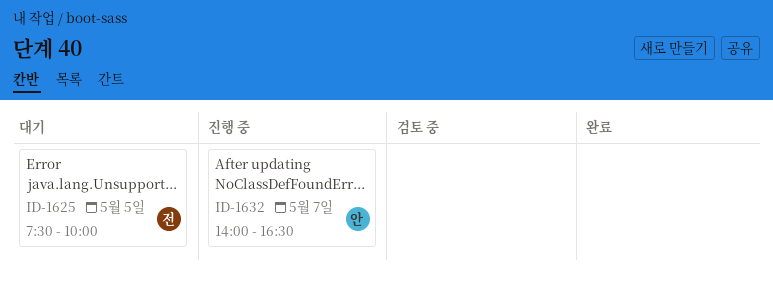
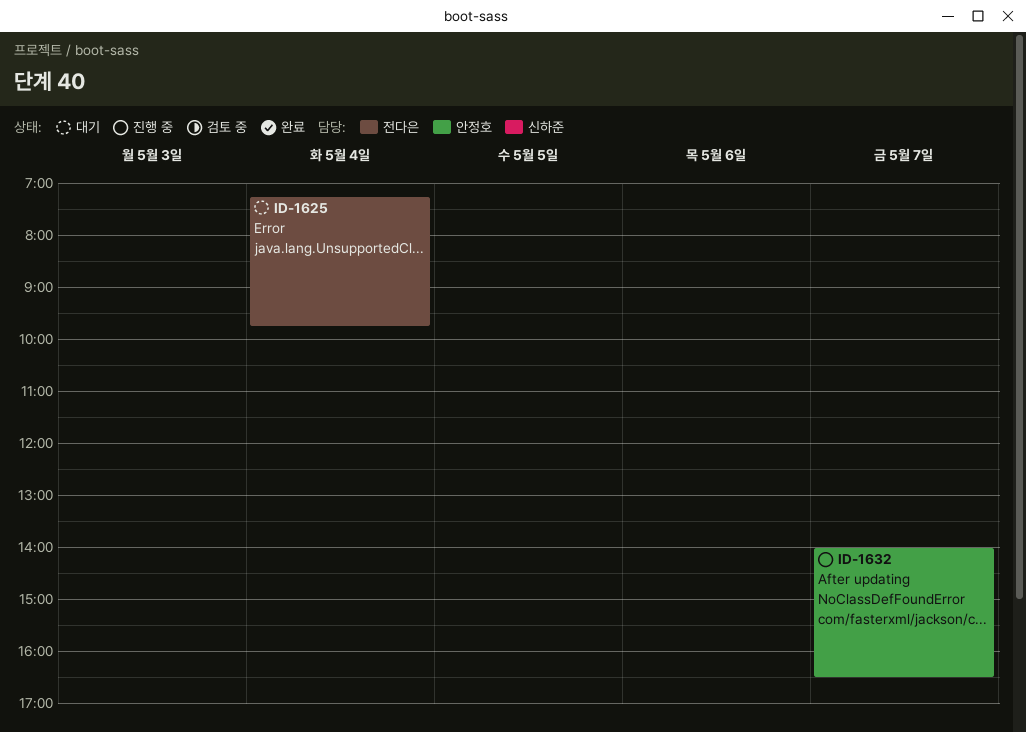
ID-1625, day: May 5 -> May 4
ID-1625, begins: 07:30 -> 07:15
ID-1625, ends: 10:00 -> 09:45

